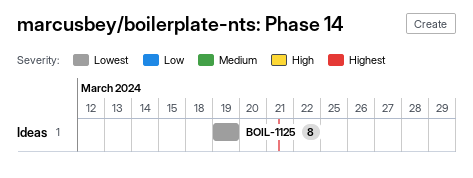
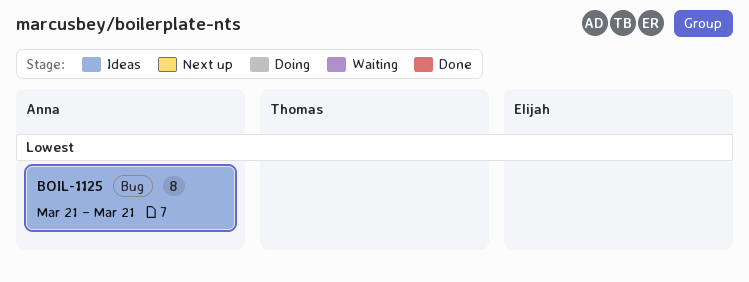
BOIL-1125, start: Mar 19 -> Mar 21
BOIL-1125, due: Mar 19 -> Mar 21

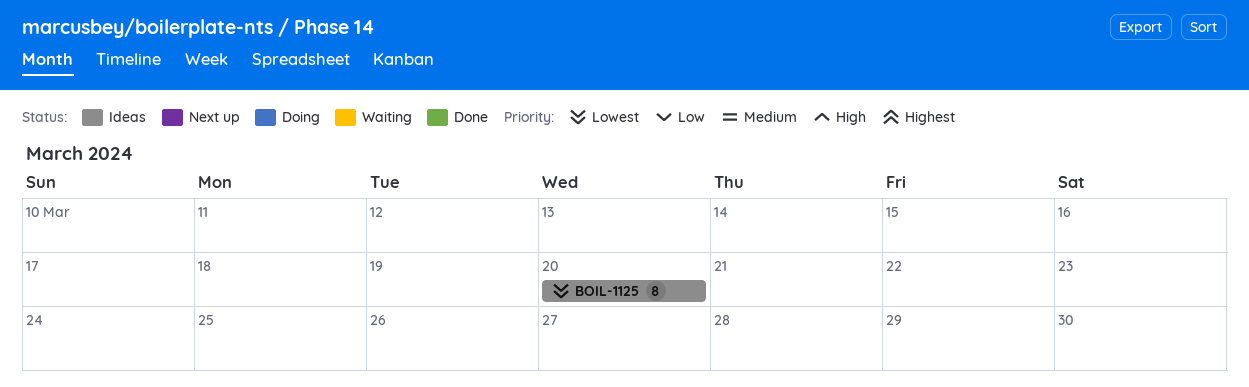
BOIL-1125, start: Mar 21 -> Mar 20
BOIL-1125, due: Mar 21 -> Mar 20

